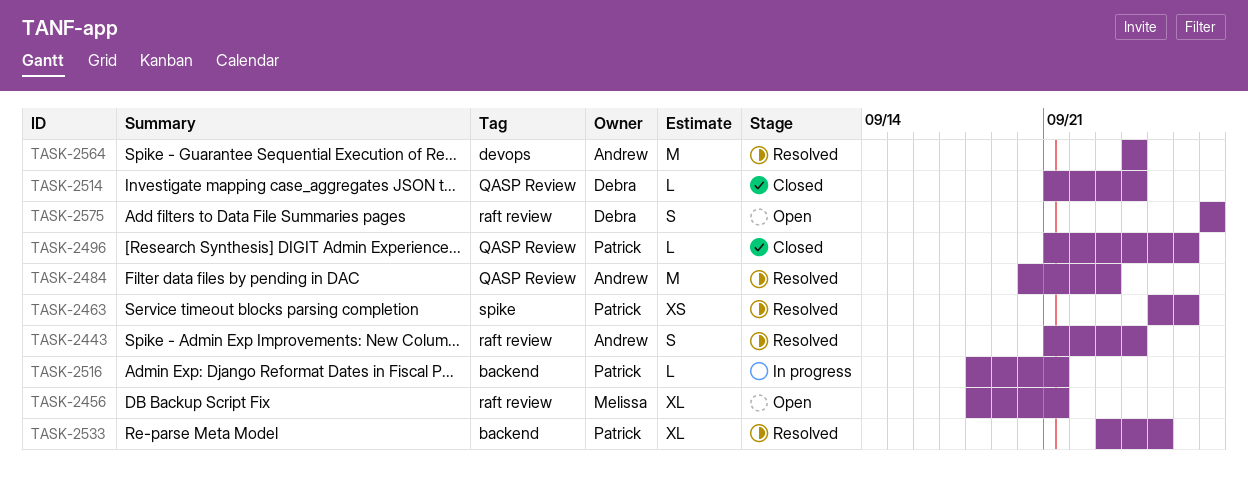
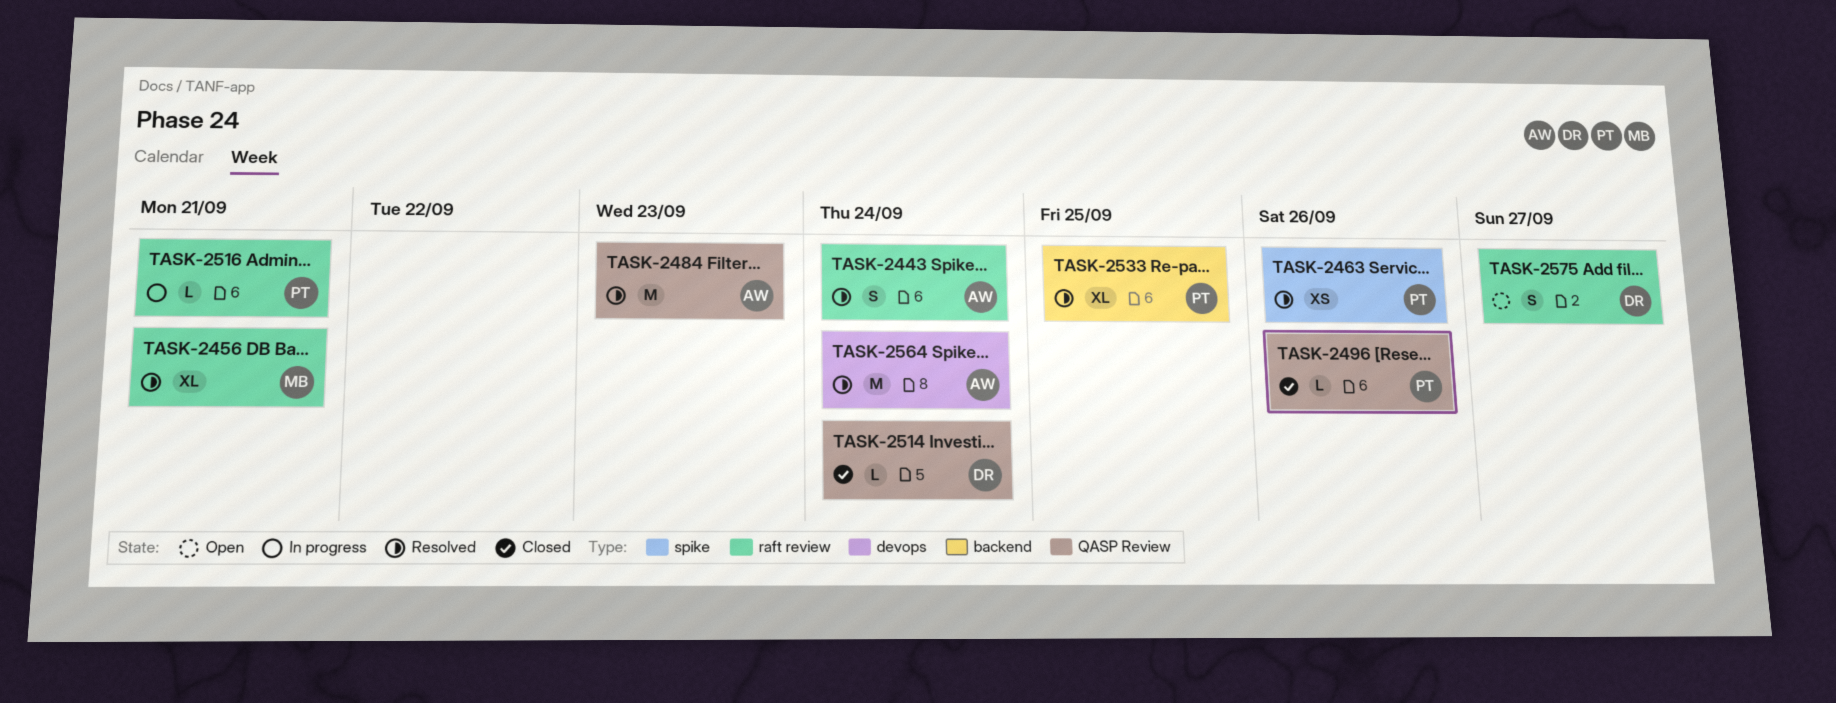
TASK-2456, status: Open -> Resolved
TASK-2516, label: backend -> raft review

